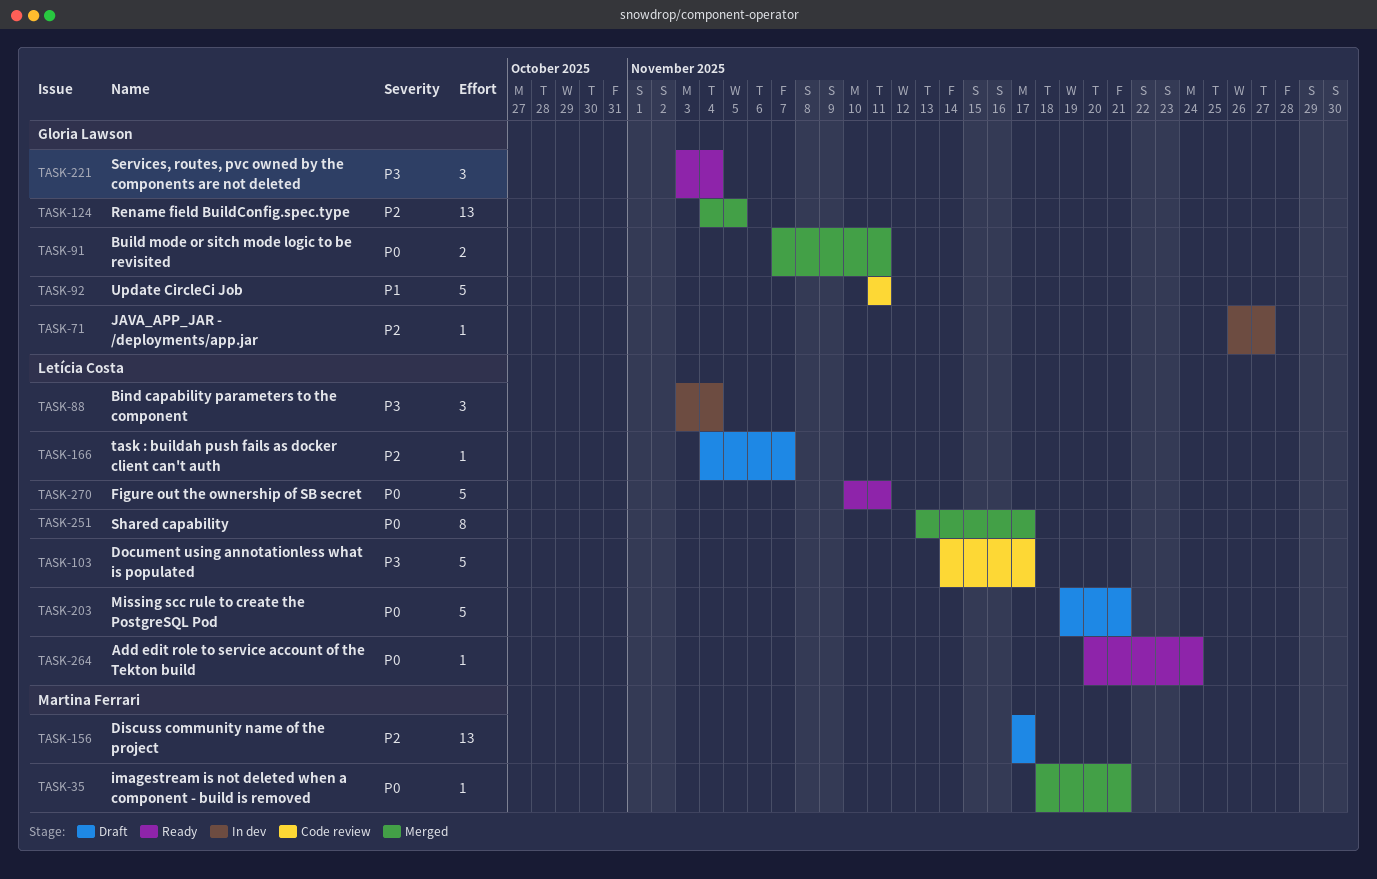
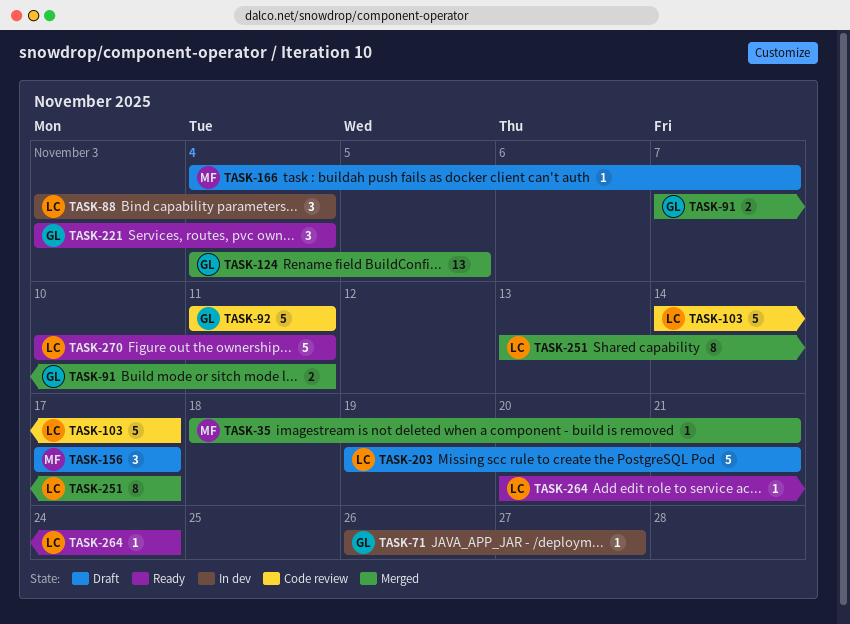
TASK-156, estimate: 13 -> 3
TASK-166, owner: Letícia Costa -> Martina Ferrari

